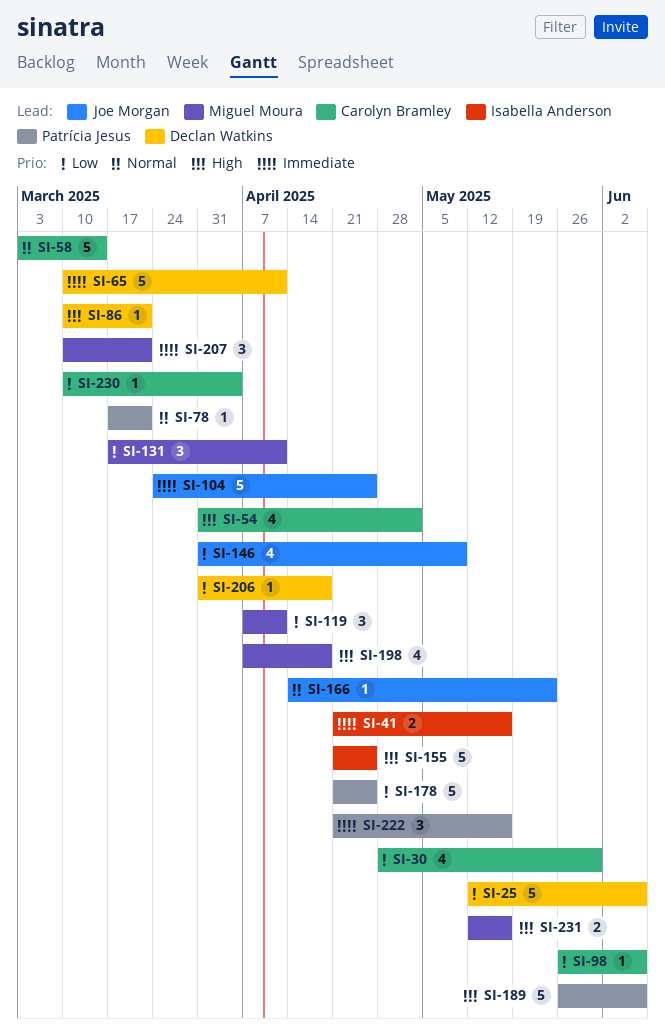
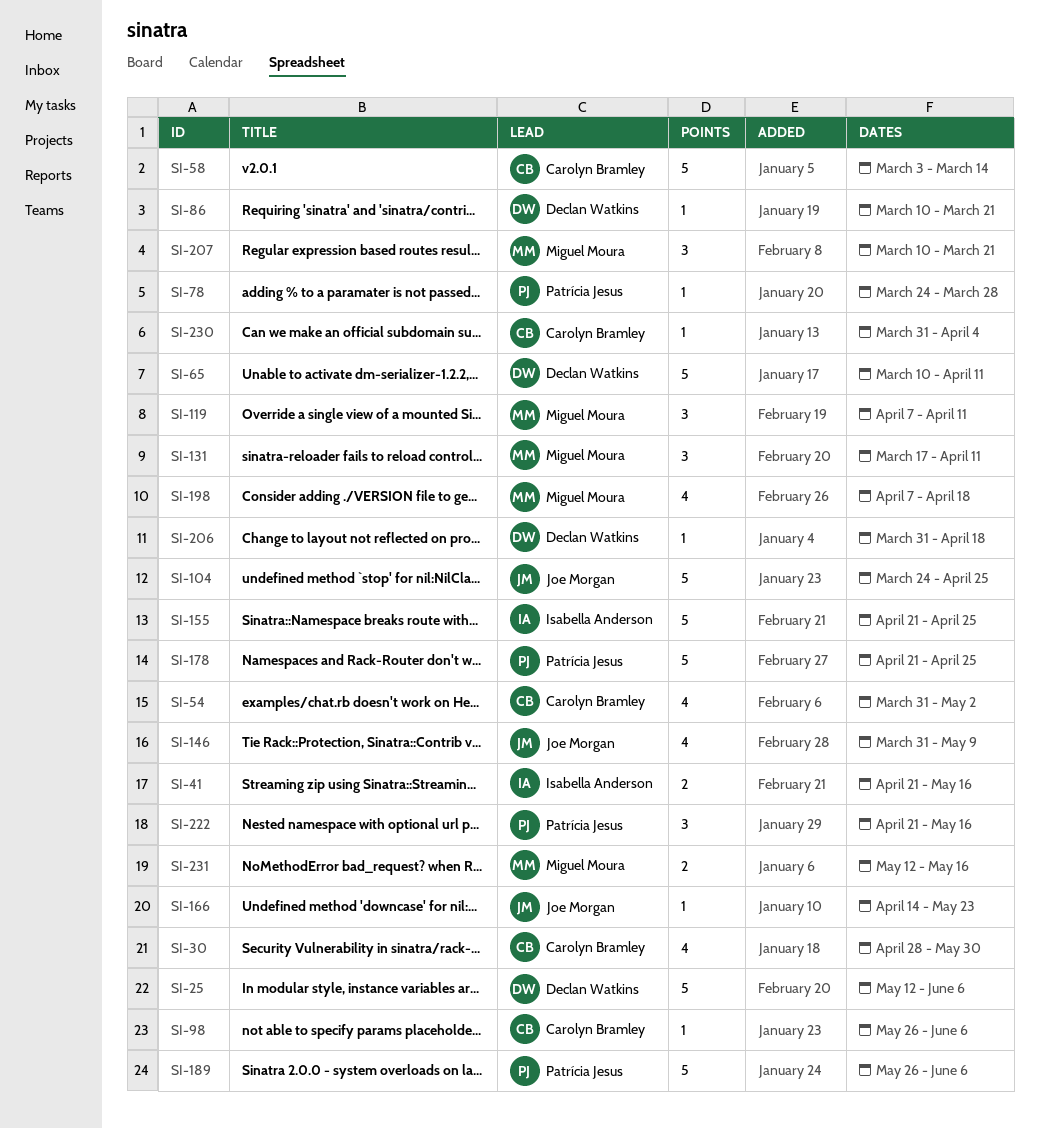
SI-78, start: Mar 17 -> Mar 24
SI-78, due: Mar 21 -> Mar 28
SI-230, start: Mar 10 -> Mar 31

